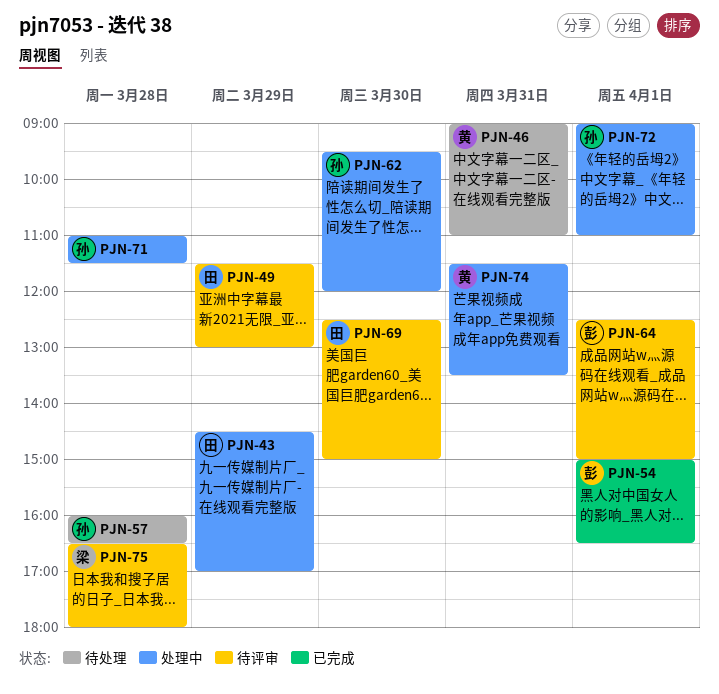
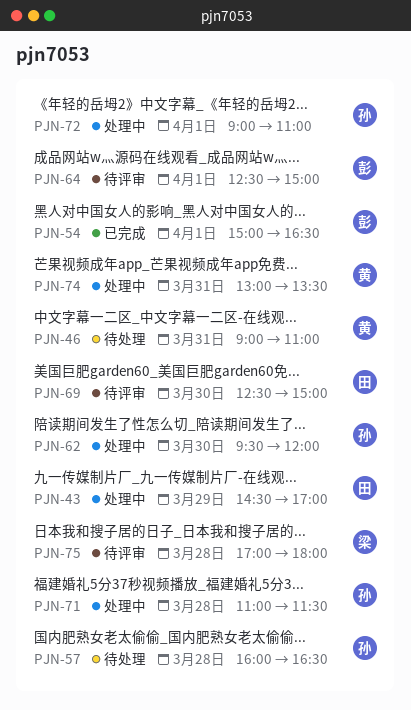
PJN-49: present -> none
PJN-74, begins: 11:30 -> 13:00
PJN-75, begins: 16:30 -> 17:00

